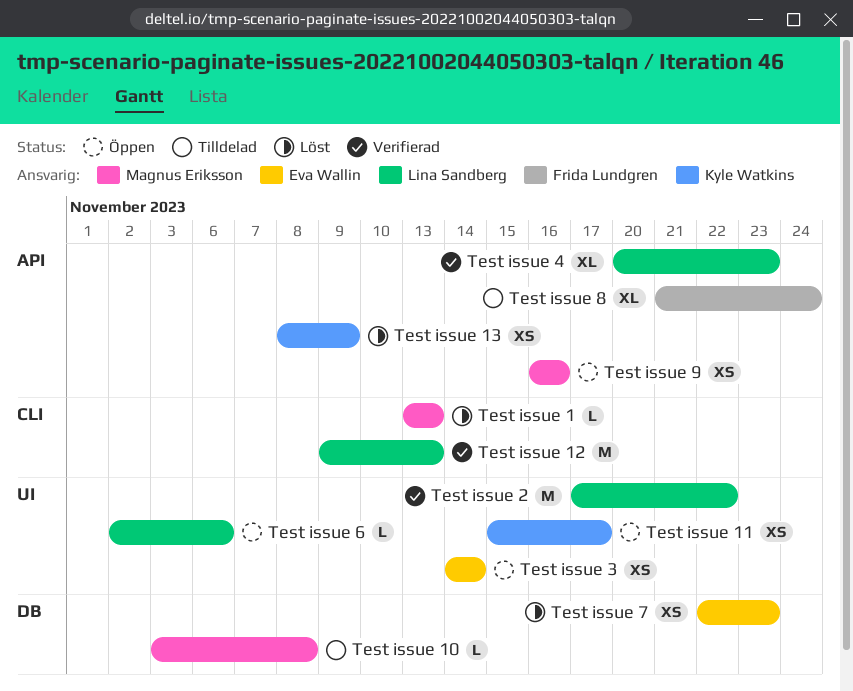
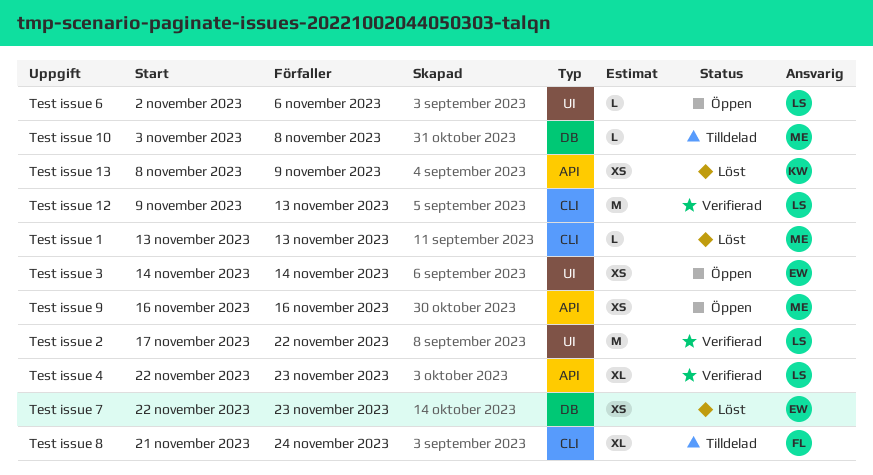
Test issue 11: present -> none
Test issue 4, start: Nov 20 -> Nov 22
Test issue 8, label: API -> CLI

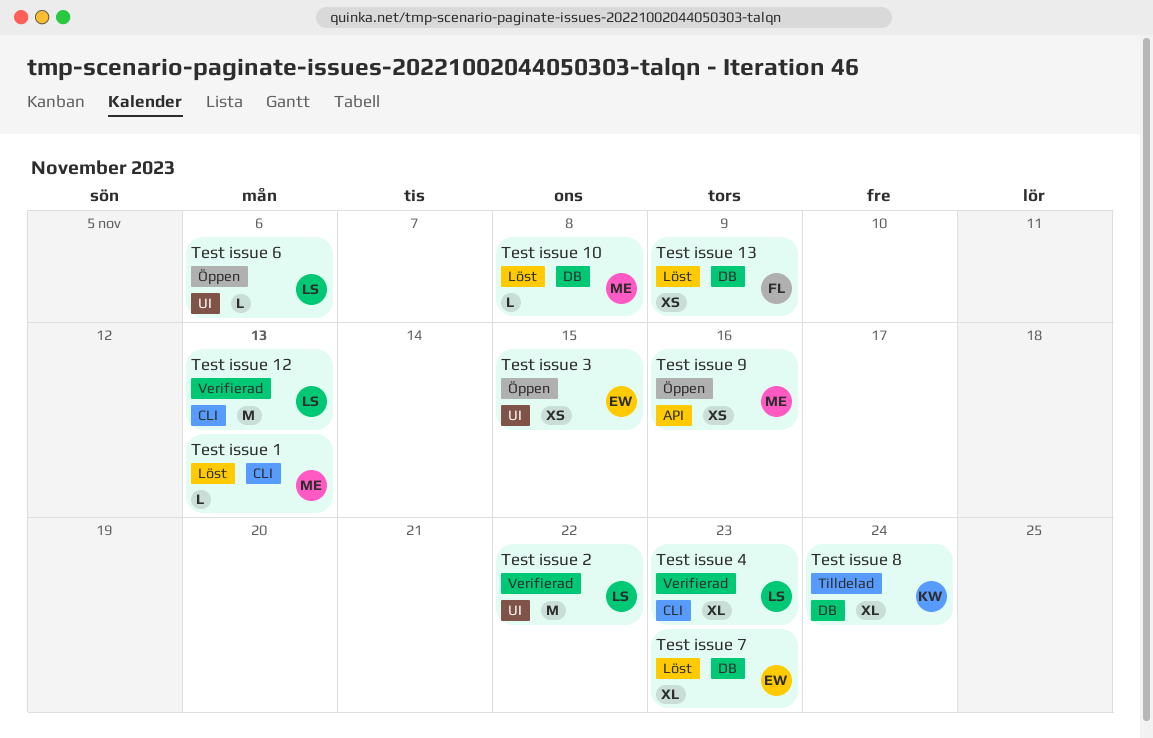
Test issue 10, status: Tilldelad -> Löst
Test issue 13, owner: KW -> FL
Test issue 13, label: API -> DB
Test issue 3, due: Nov 14 -> Nov 15
Test issue 4, label: API -> CLI
Test issue 7, estimate: XS -> XL
Test issue 8, owner: FL -> KW
Test issue 8, label: CLI -> DB

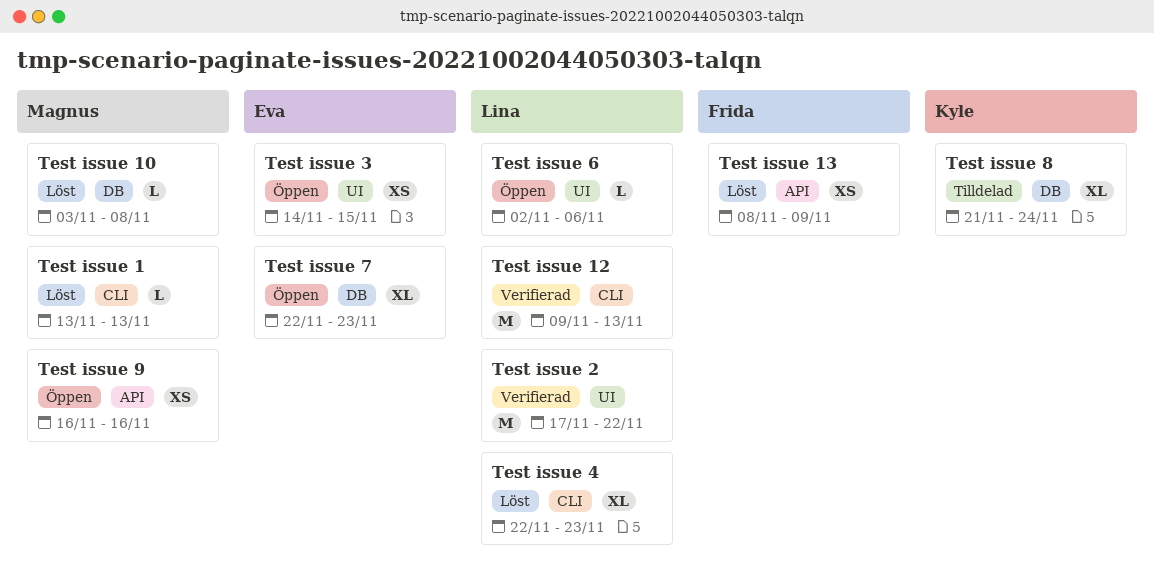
Test issue 13, label: DB -> API
Test issue 4, status: Verifierad -> Löst
Test issue 7, status: Löst -> Öppen

